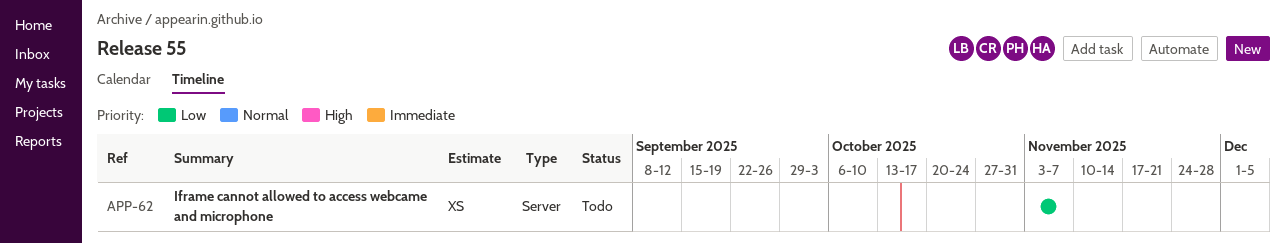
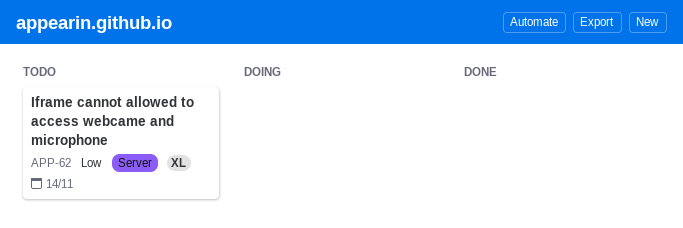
APP-62, estimate: XS -> XL
APP-62, due: Nov 7 -> Nov 14

